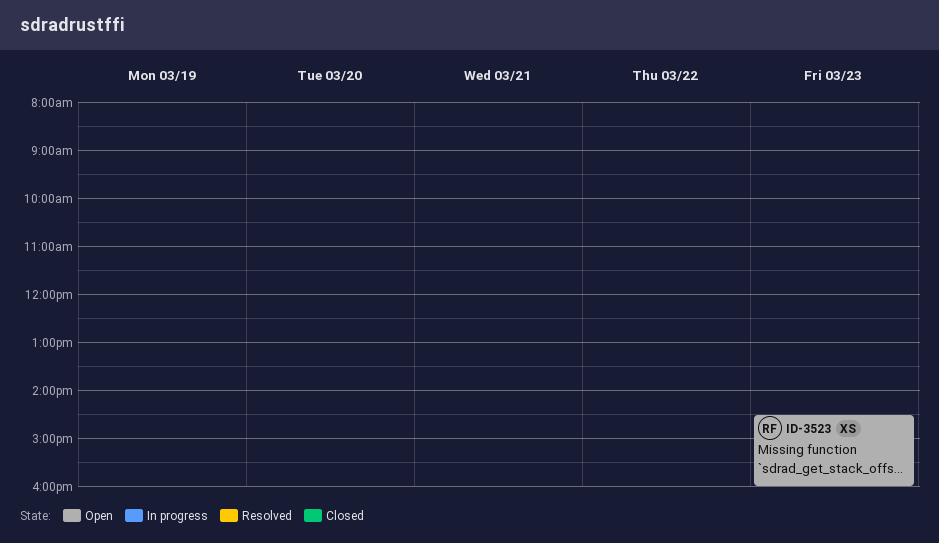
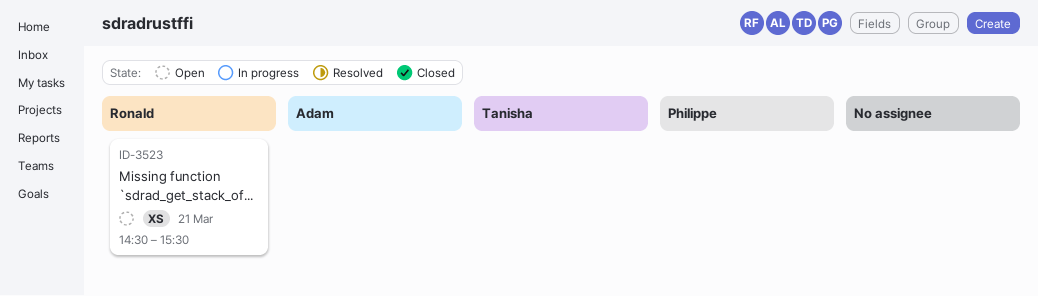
ID-3523, day: Mar 23 -> Mar 21
ID-3523, ends: 16:00 -> 15:30

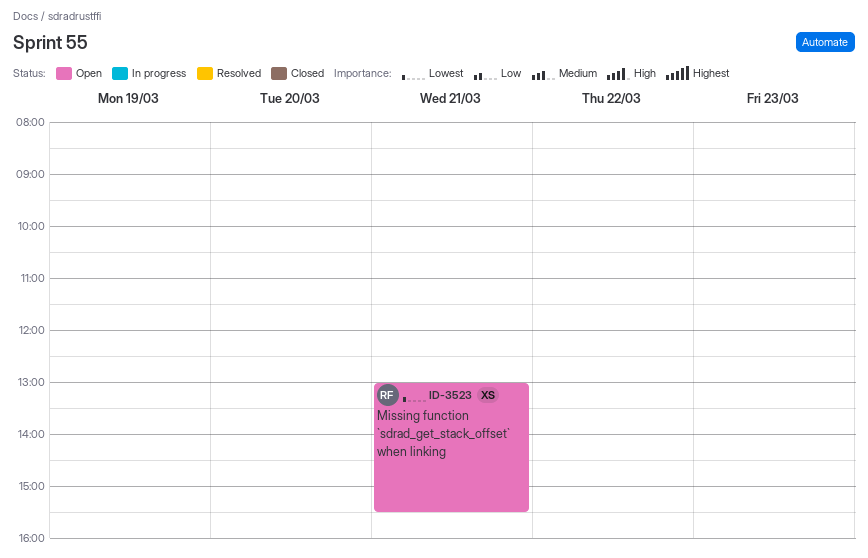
ID-3523, begins: 14:30 -> 13:00

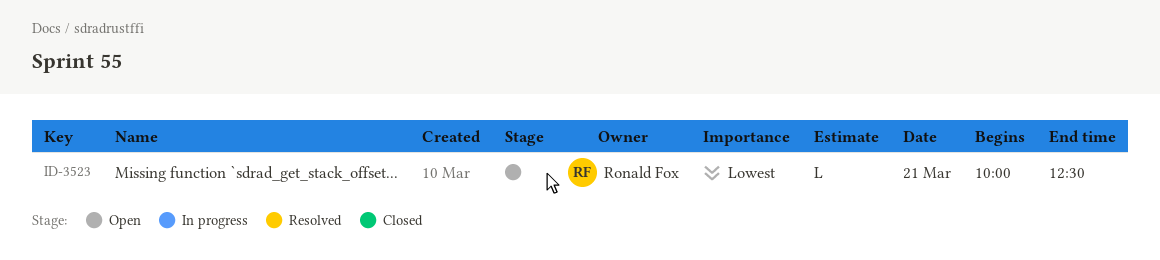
ID-3523, estimate: XS -> L
ID-3523, begins: 13:00 -> 10:00
ID-3523, ends: 15:30 -> 12:30

